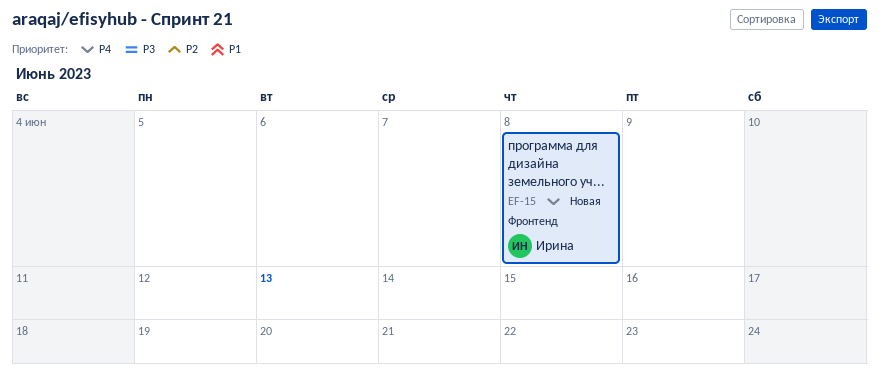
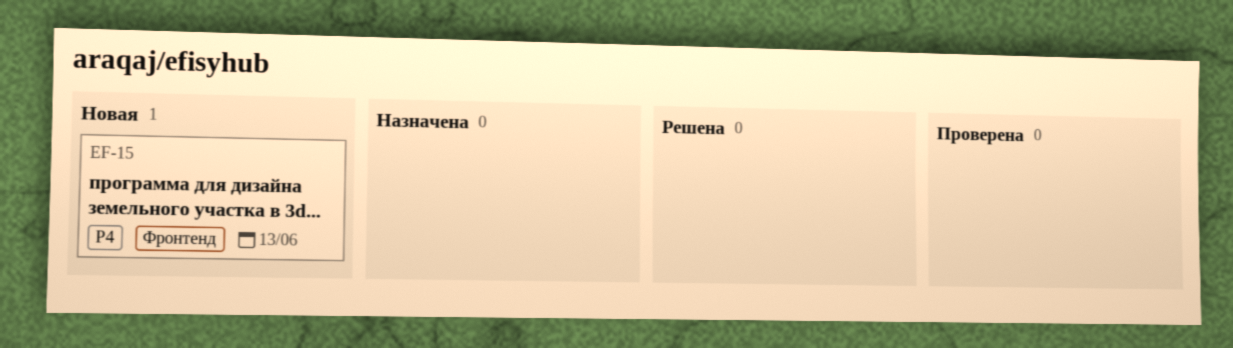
EF-15, due: Jun 8 -> Jun 13

